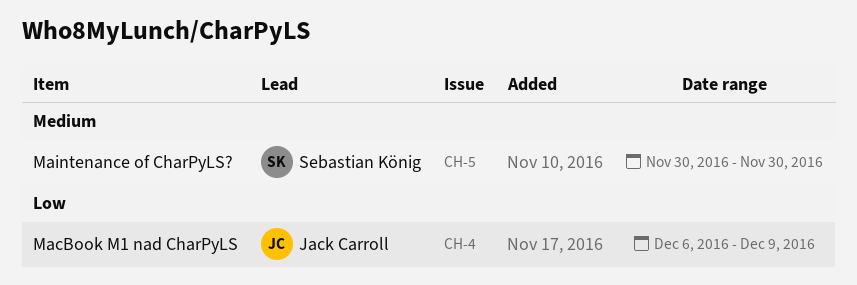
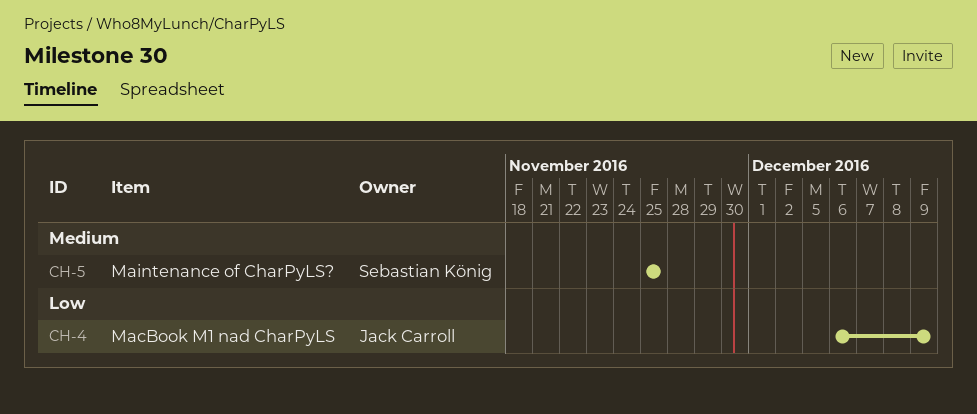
CH-5, start: Nov 30 -> Nov 25
CH-5, due: Nov 30 -> Nov 25

